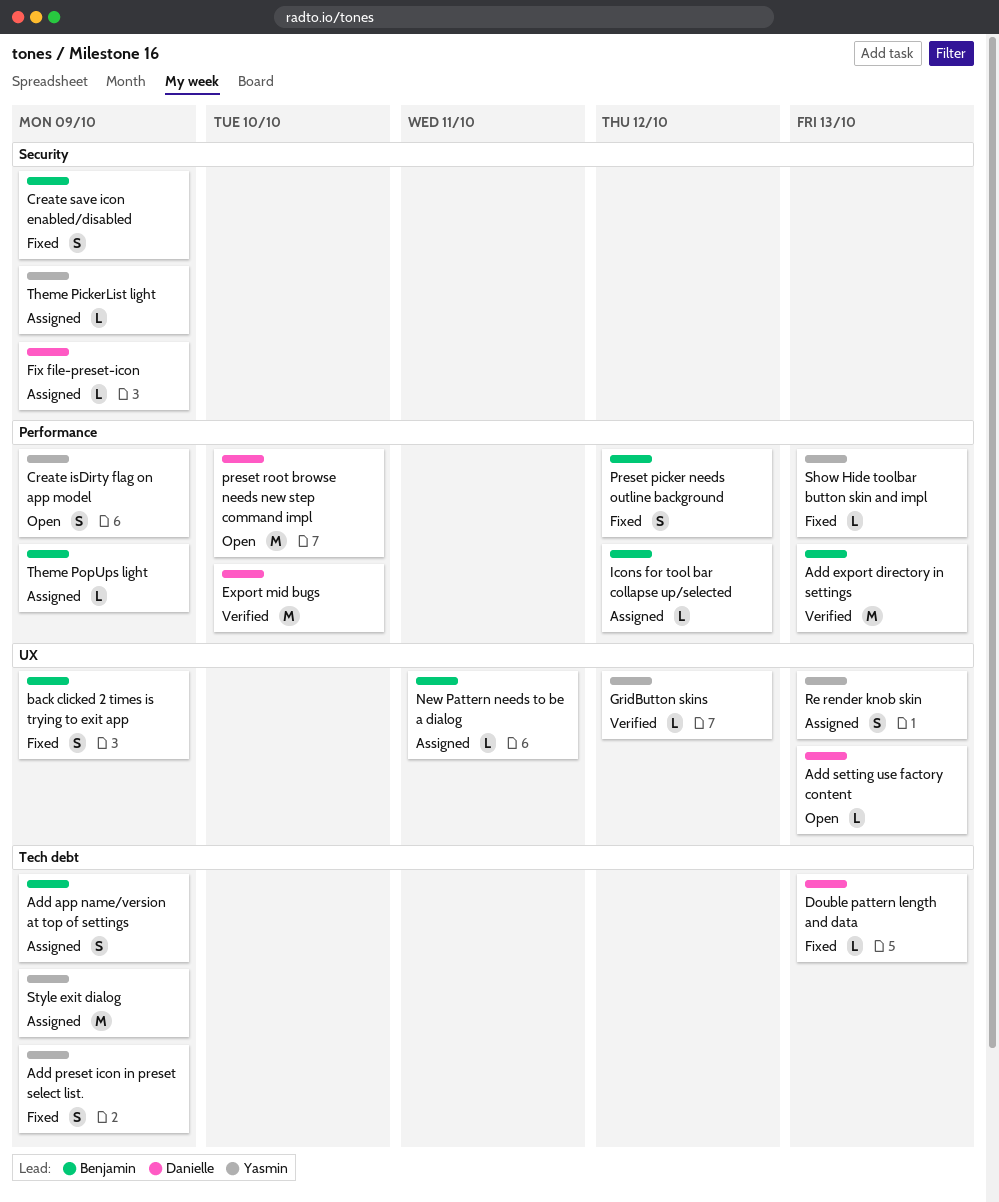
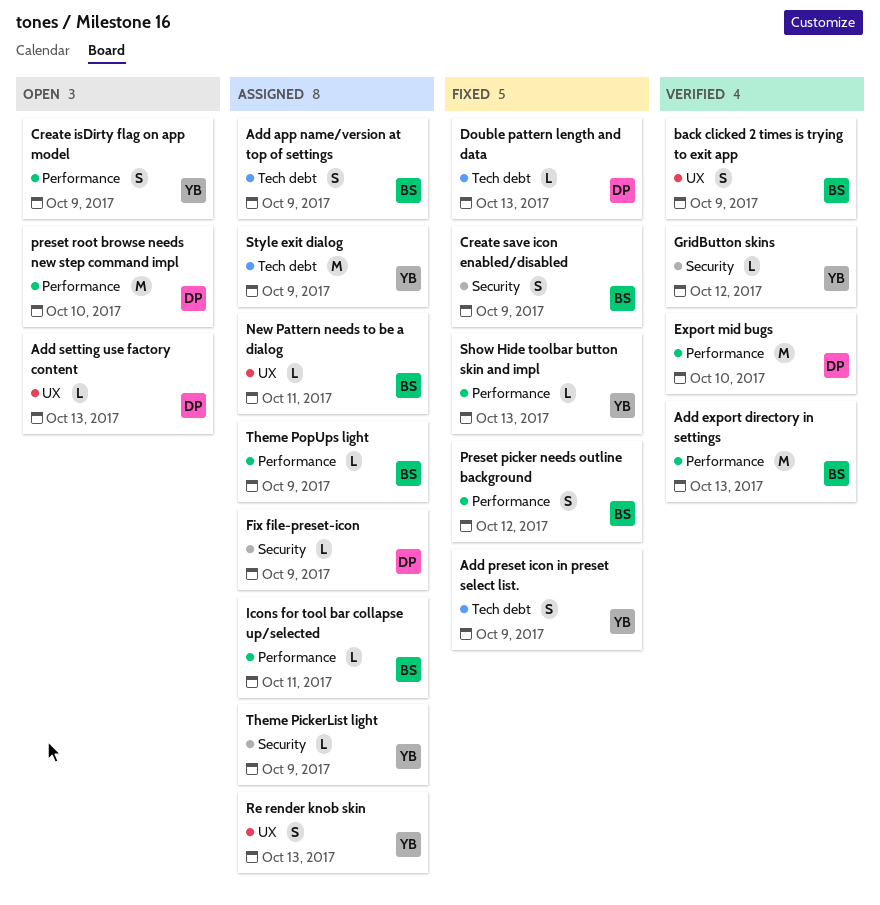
back clicked 2 times is trying to exit app, status: Fixed -> Verified
GridButton skins, label: UX -> Security
Icons for tool bar collapse up/selected, due: Oct 12 -> Oct 11

